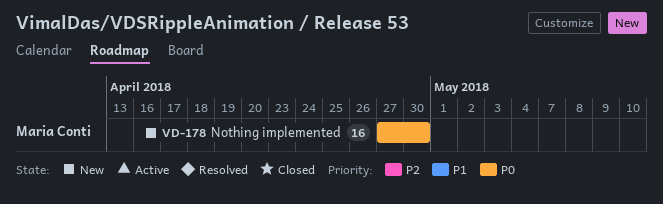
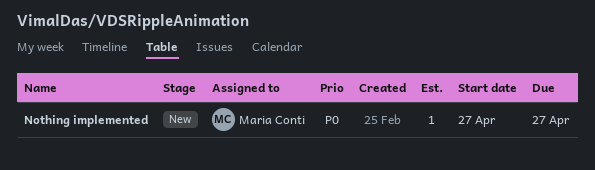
Nothing implemented, estimate: 16 -> 1
Nothing implemented, due: Apr 30 -> Apr 27

